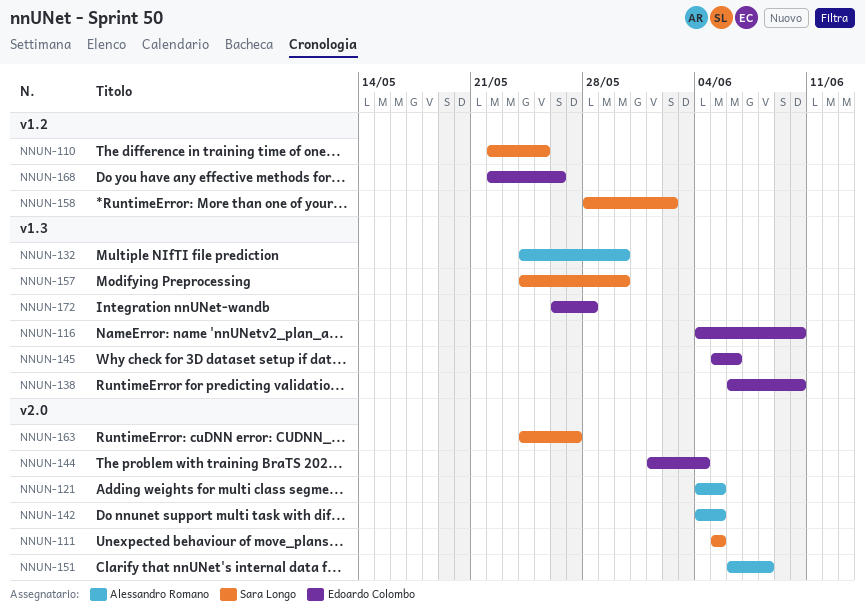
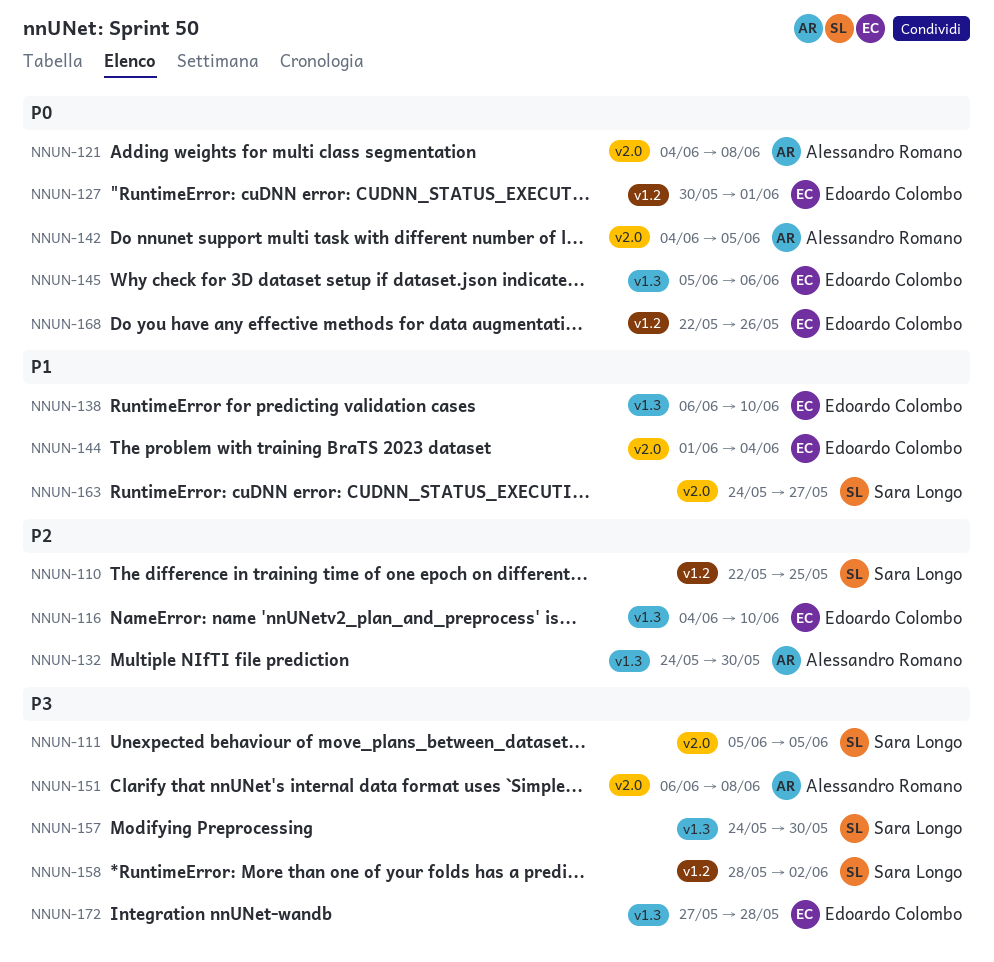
NNUN-121, due: Jun 5 -> Jun 8
NNUN-127: none -> present
NNUN-172, start: May 26 -> May 27

